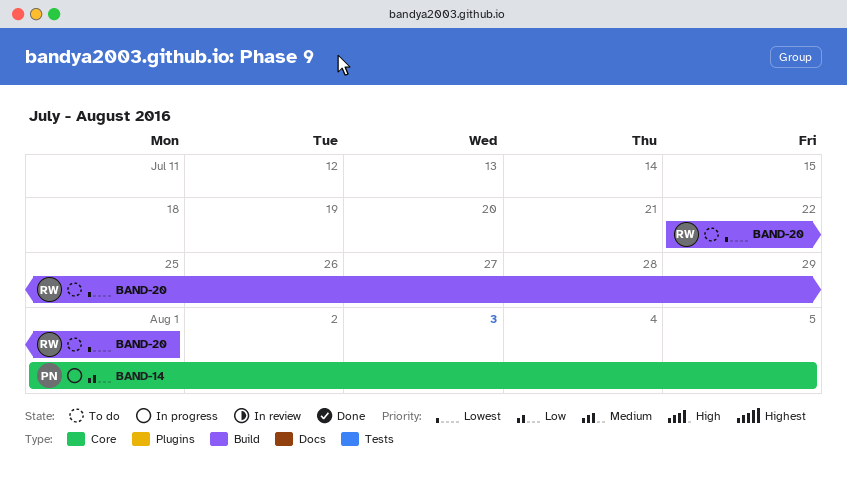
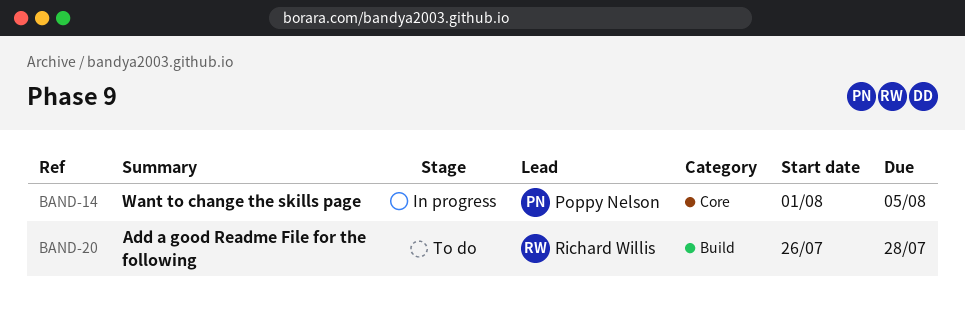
BAND-20, start: Jul 22 -> Jul 26
BAND-20, due: Aug 1 -> Jul 28

